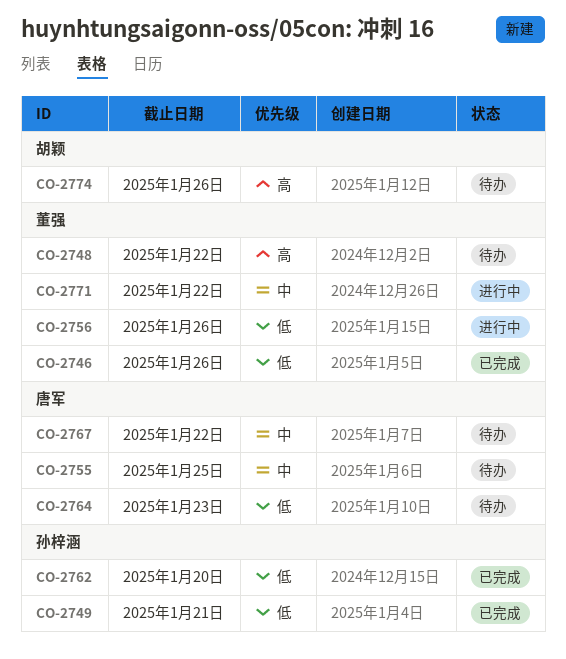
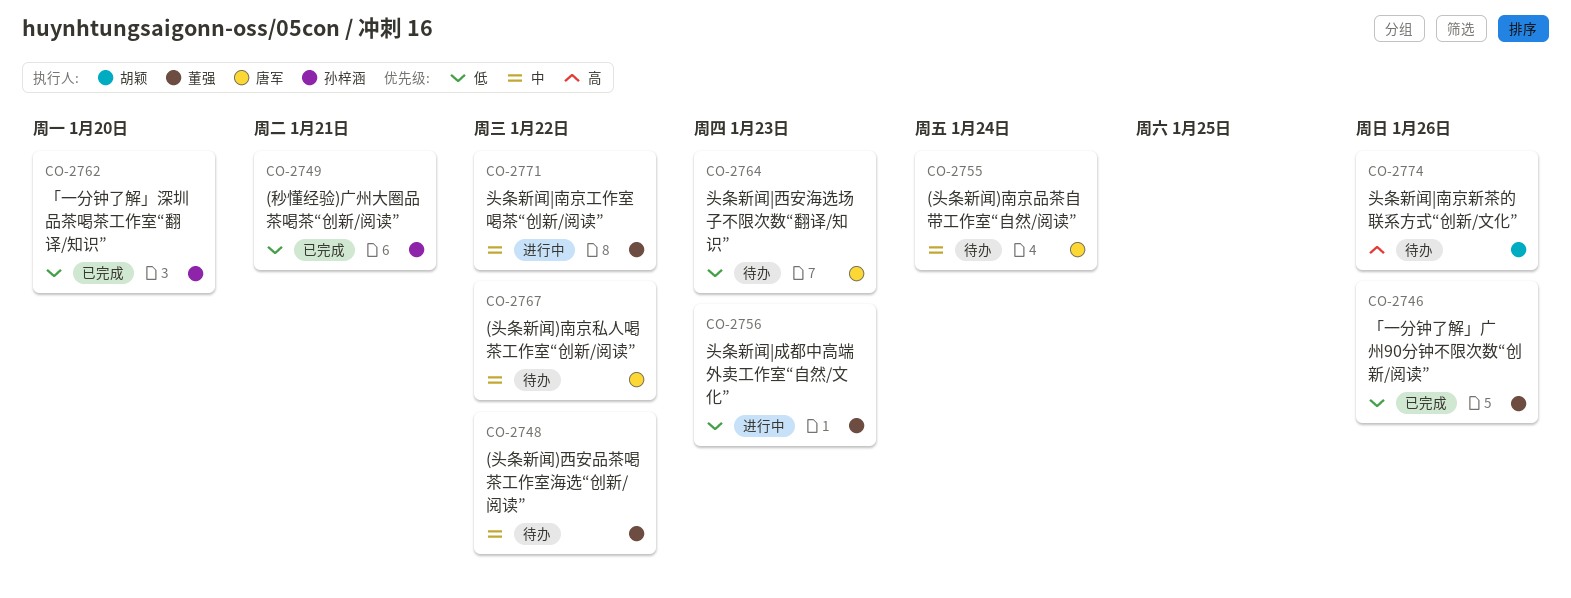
CO-2748, priority: 高 -> 中
CO-2755, due: Jan 25 -> Jan 24
CO-2756, due: Jan 26 -> Jan 23

